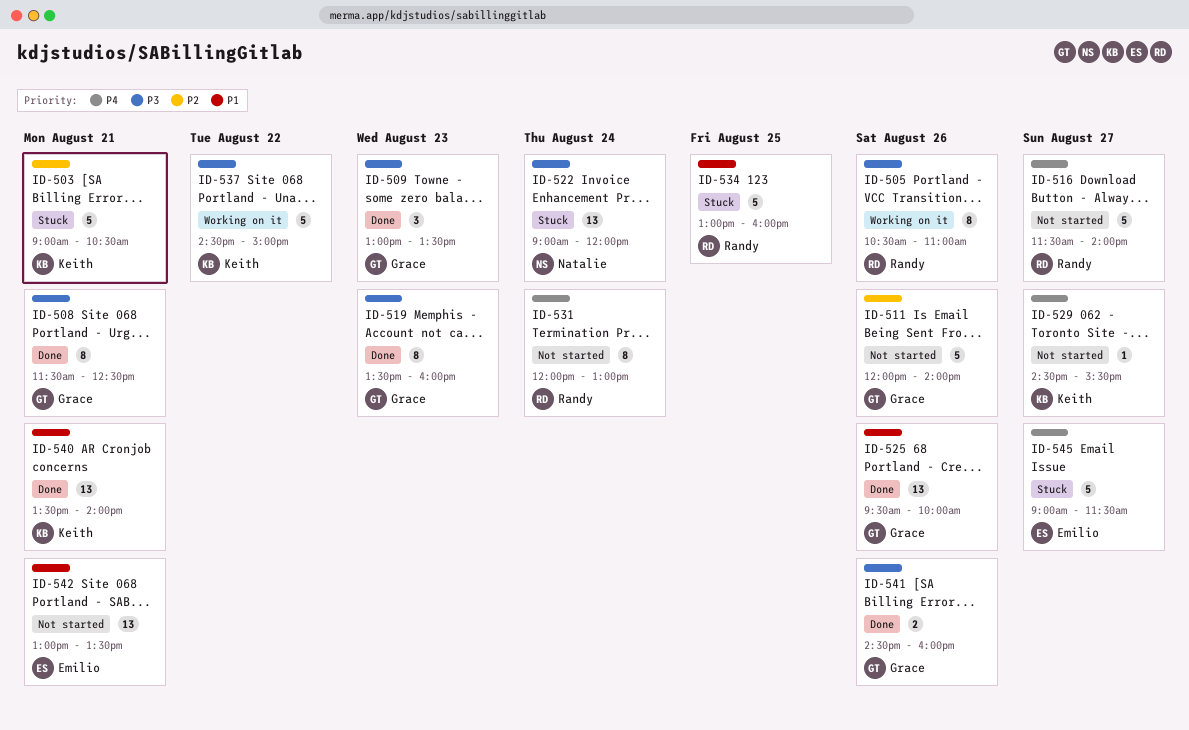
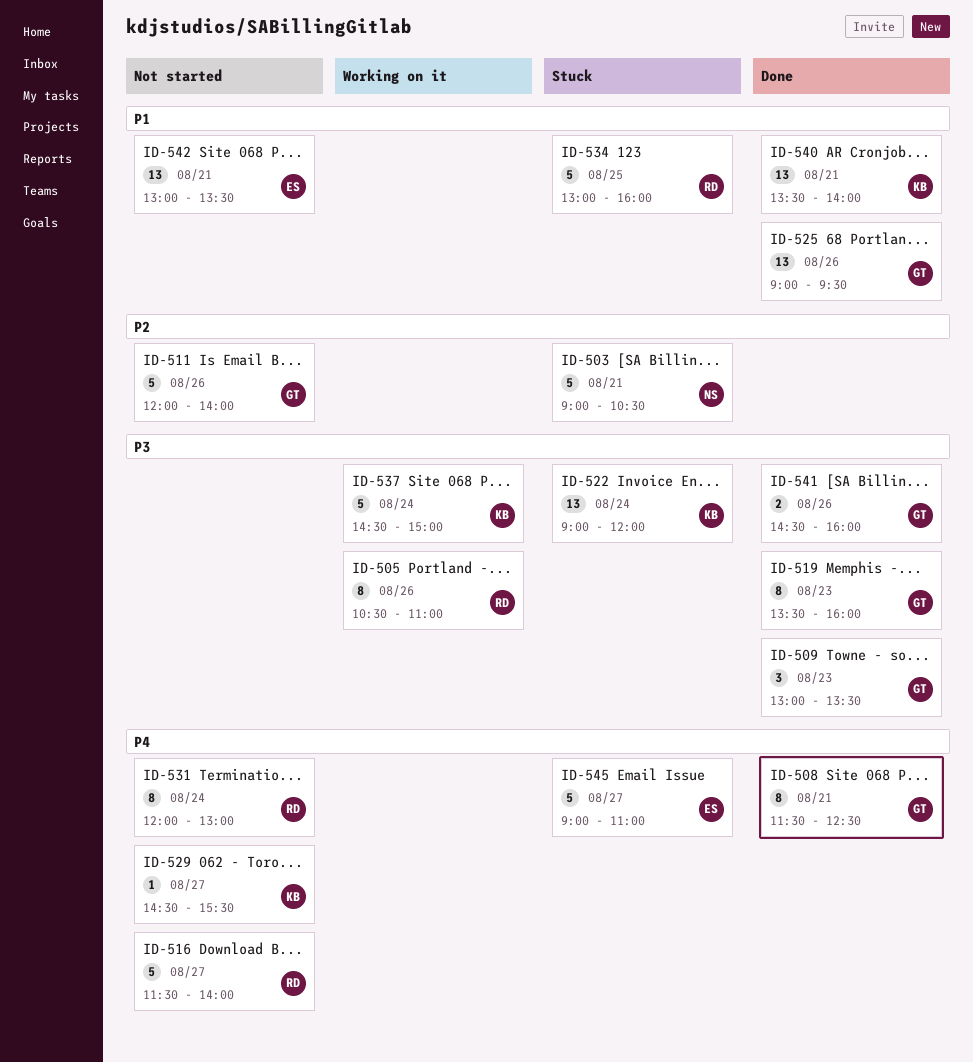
ID-503, owner: Keith -> Natalie
ID-508, priority: P3 -> P4
ID-522, owner: Natalie -> Keith
ID-525, begins: 09:30 -> 09:00
ID-525, ends: 10:00 -> 09:30
ID-537, day: Aug 22 -> Aug 24
ID-545, ends: 11:30 -> 11:00

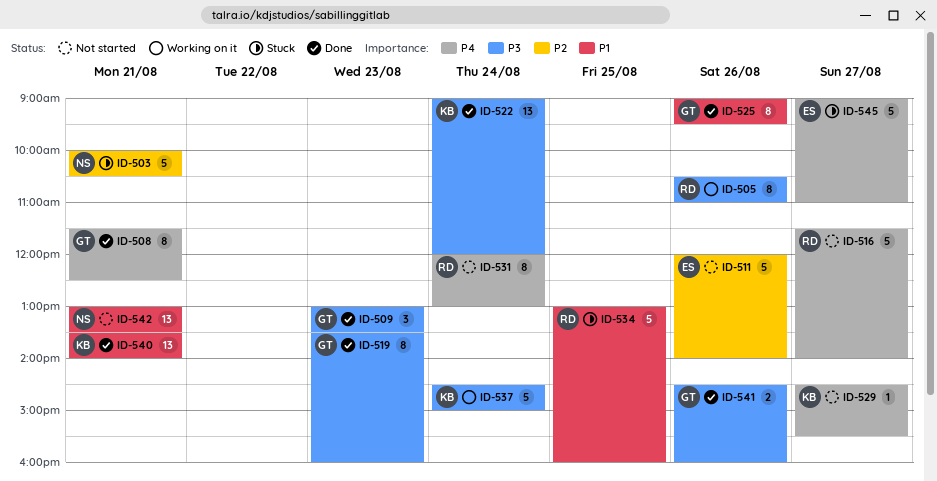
ID-503, begins: 09:00 -> 10:00
ID-511, owner: GT -> ES
ID-522, status: Stuck -> Done
ID-525, estimate: 13 -> 8
ID-542, owner: ES -> NS

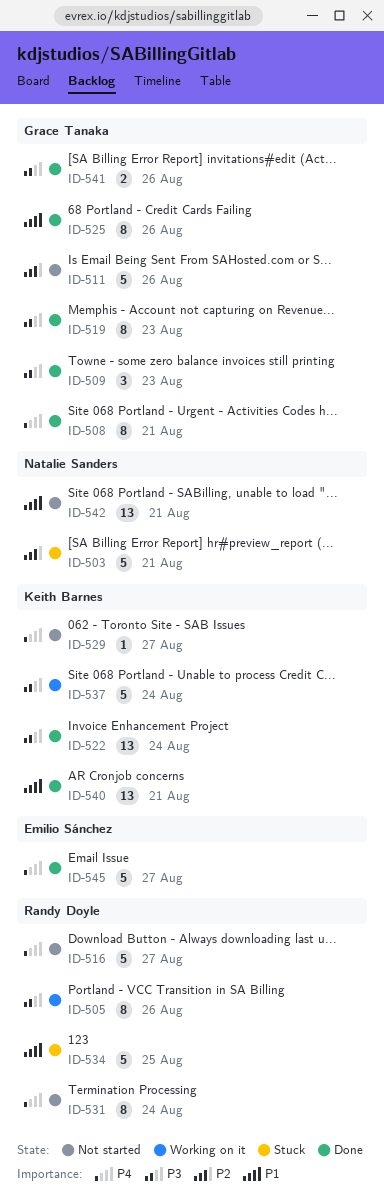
ID-511, owner: Emilio Sánchez -> Grace Tanaka
ID-545, status: Stuck -> Done

